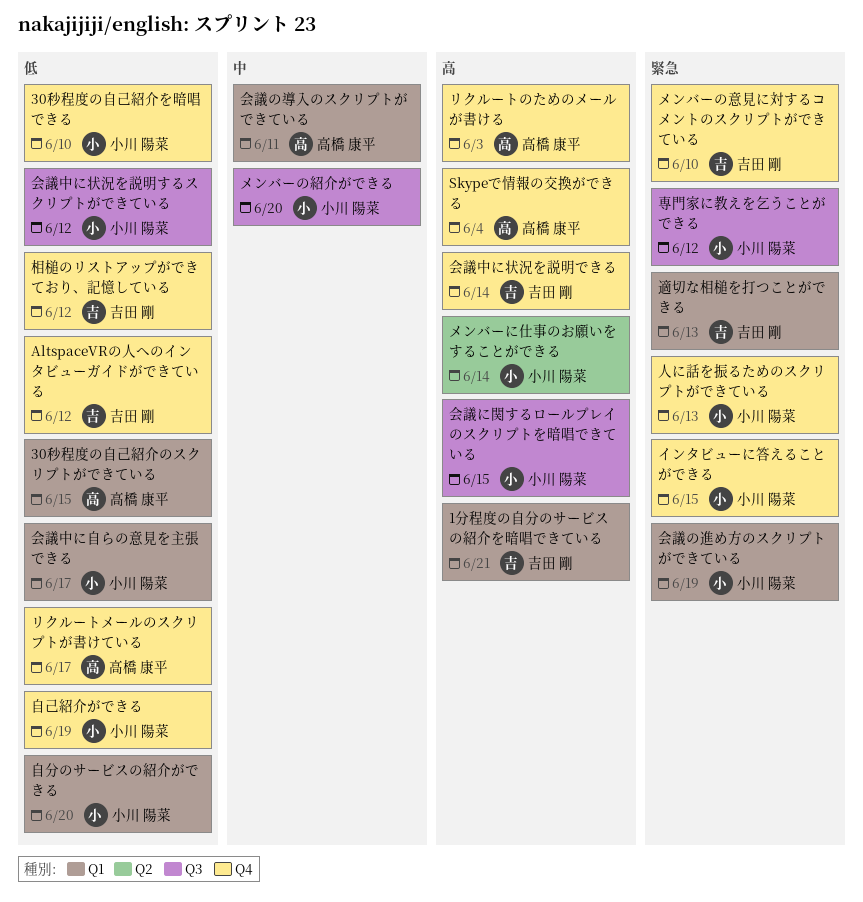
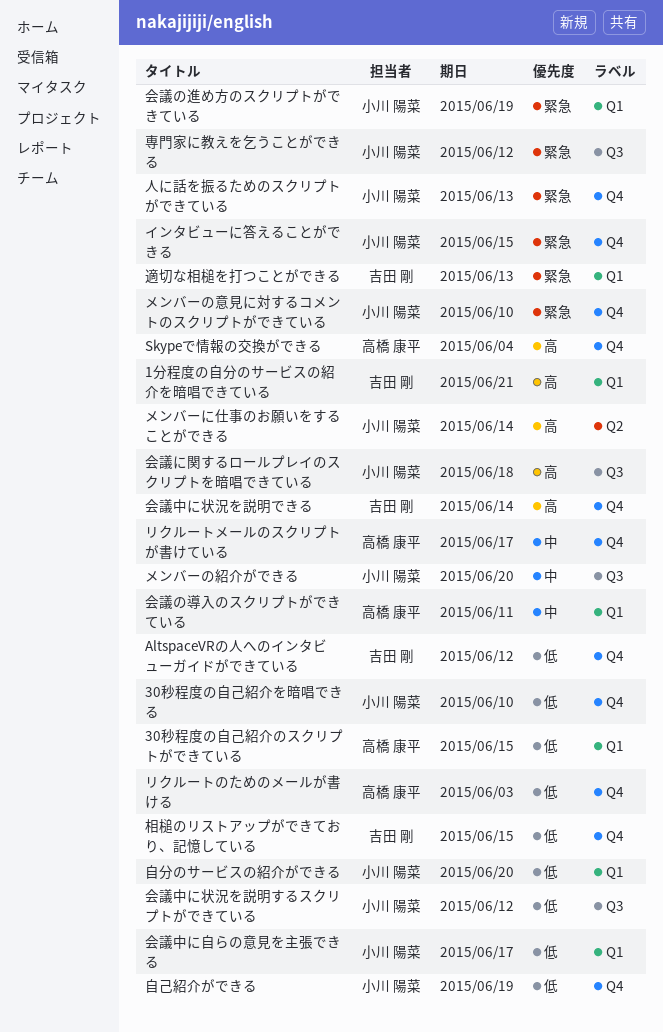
メンバーの意見に対するコメントのスクリプトができている, owner: 吉田 剛 -> 小川 陽菜
リクルートのためのメールが書ける, priority: 高 -> 低
リクルートメールのスクリプトが書けている, priority: 低 -> 中
会議に関するロールプレイのスクリプトを暗唱できている, due: Jun 15 -> Jun 18
相槌のリストアップができており、記憶している, due: Jun 12 -> Jun 15

